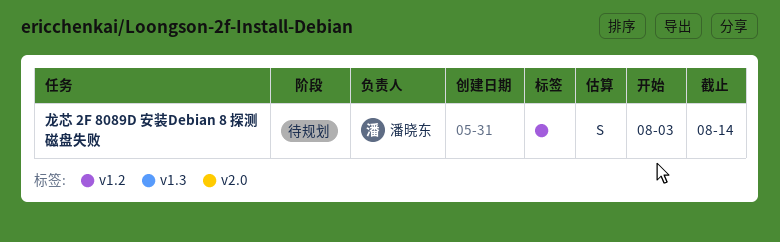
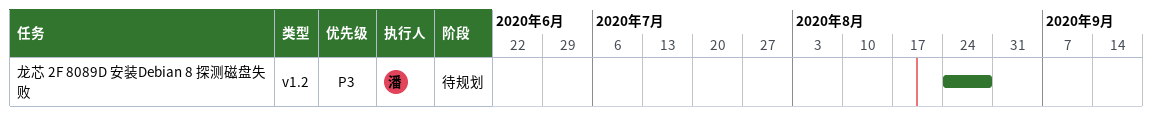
龙芯 2F 8089D 安装Debian 8 探测磁盘失败, start: Aug 3 -> Aug 24
龙芯 2F 8089D 安装Debian 8 探测磁盘失败, due: Aug 14 -> Aug 28

